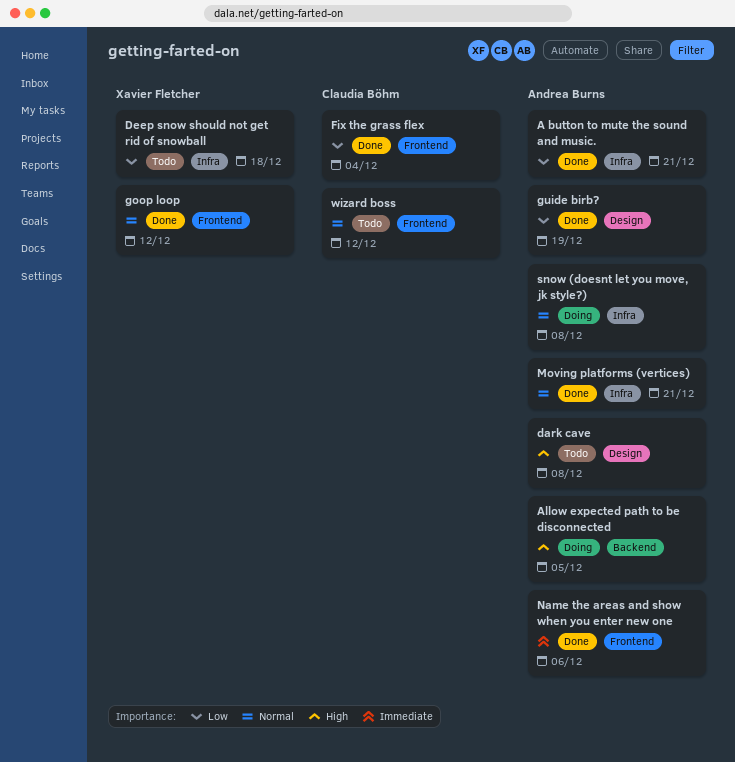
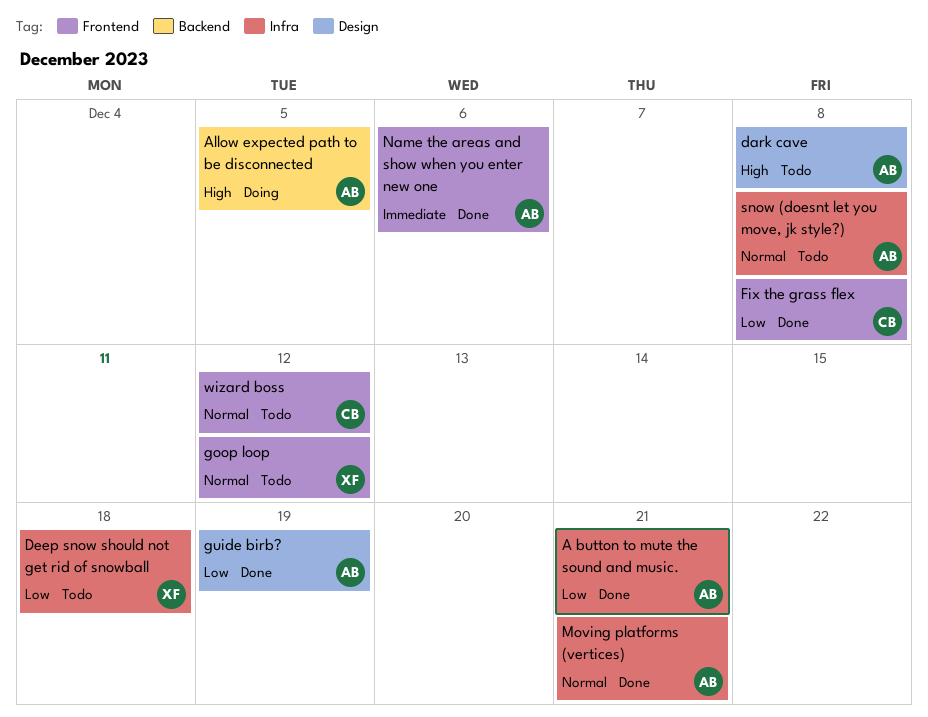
Fix the grass flex, due: Dec 4 -> Dec 8
goop loop, status: Done -> Todo
snow (doesnt let you move, jk style?), status: Doing -> Todo

